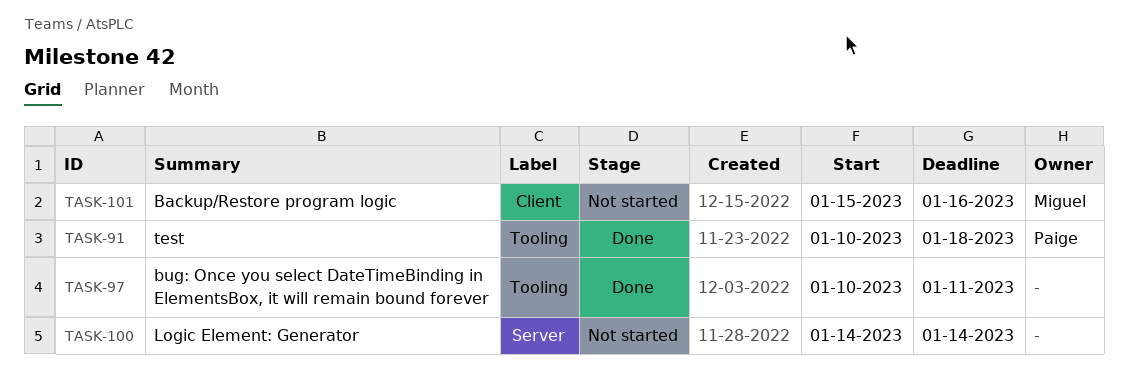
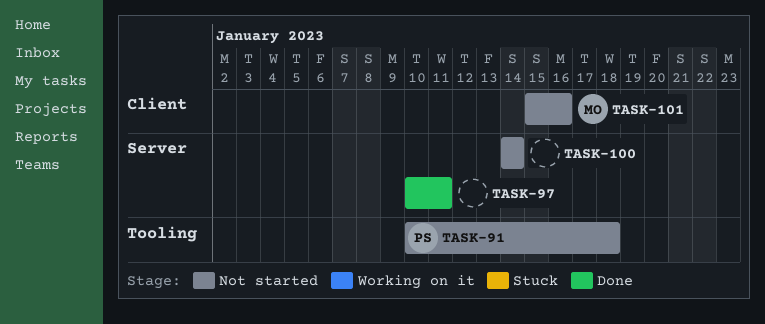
TASK-91, status: Done -> Not started
TASK-97, label: Tooling -> Server

